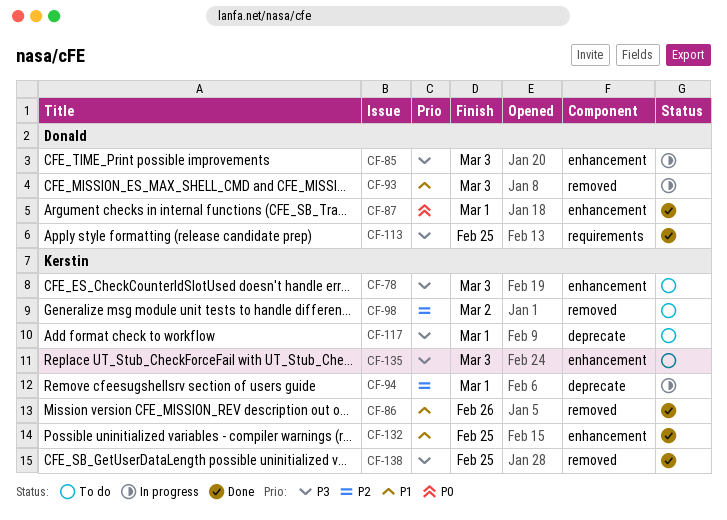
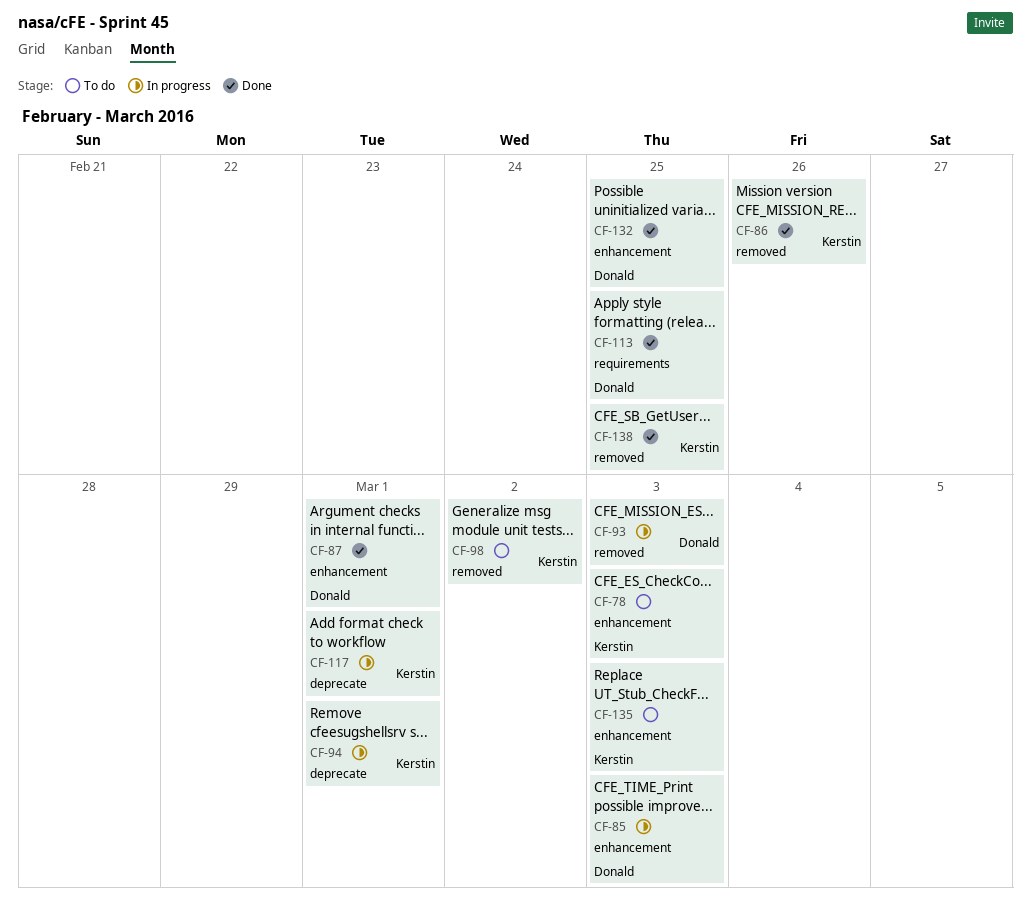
CF-117, status: To do -> In progress
CF-132, owner: Kerstin -> Donald

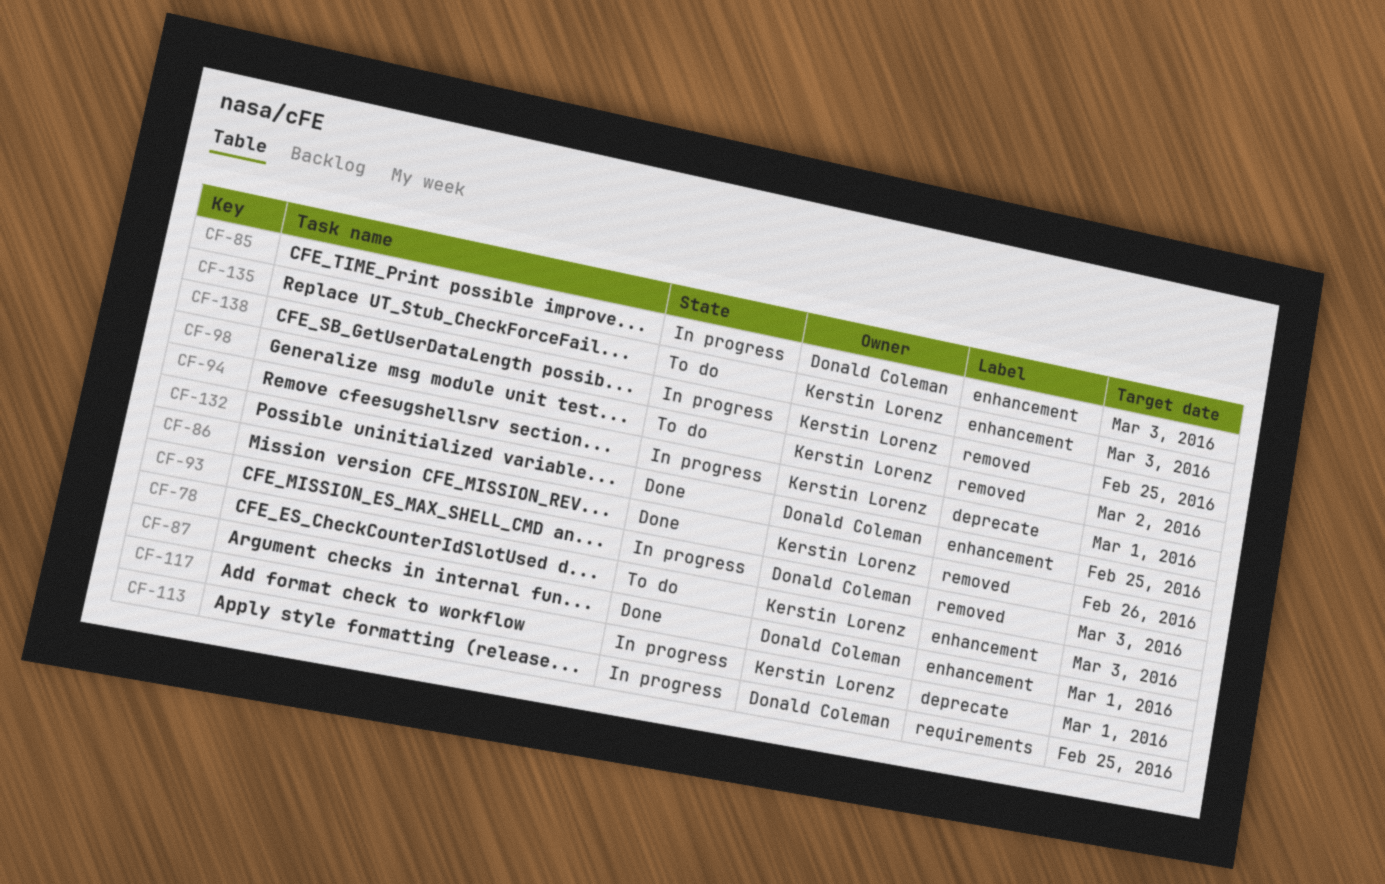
CF-113, status: Done -> In progress
CF-138, status: Done -> In progress

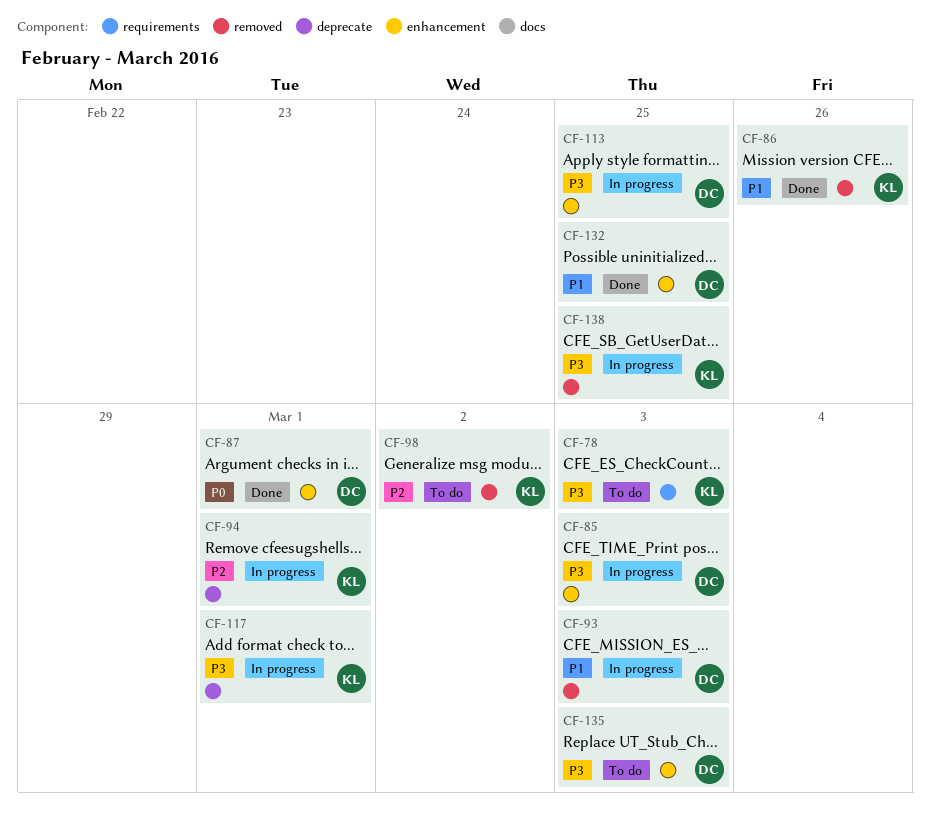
CF-78, label: enhancement -> requirements
CF-113, label: requirements -> enhancement
CF-135, owner: Kerstin Lorenz -> Donald Coleman

